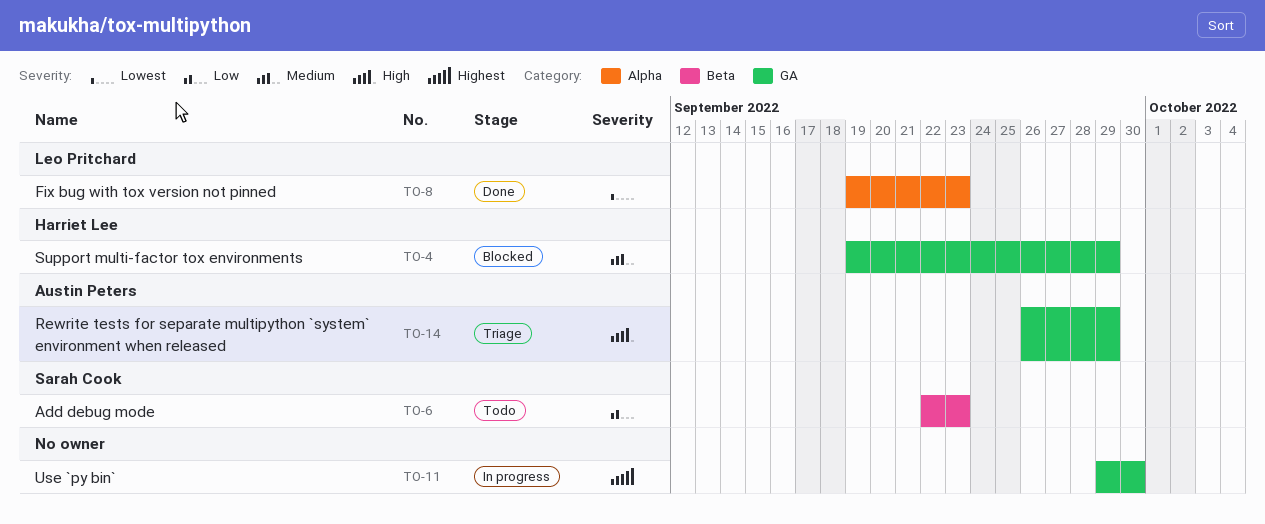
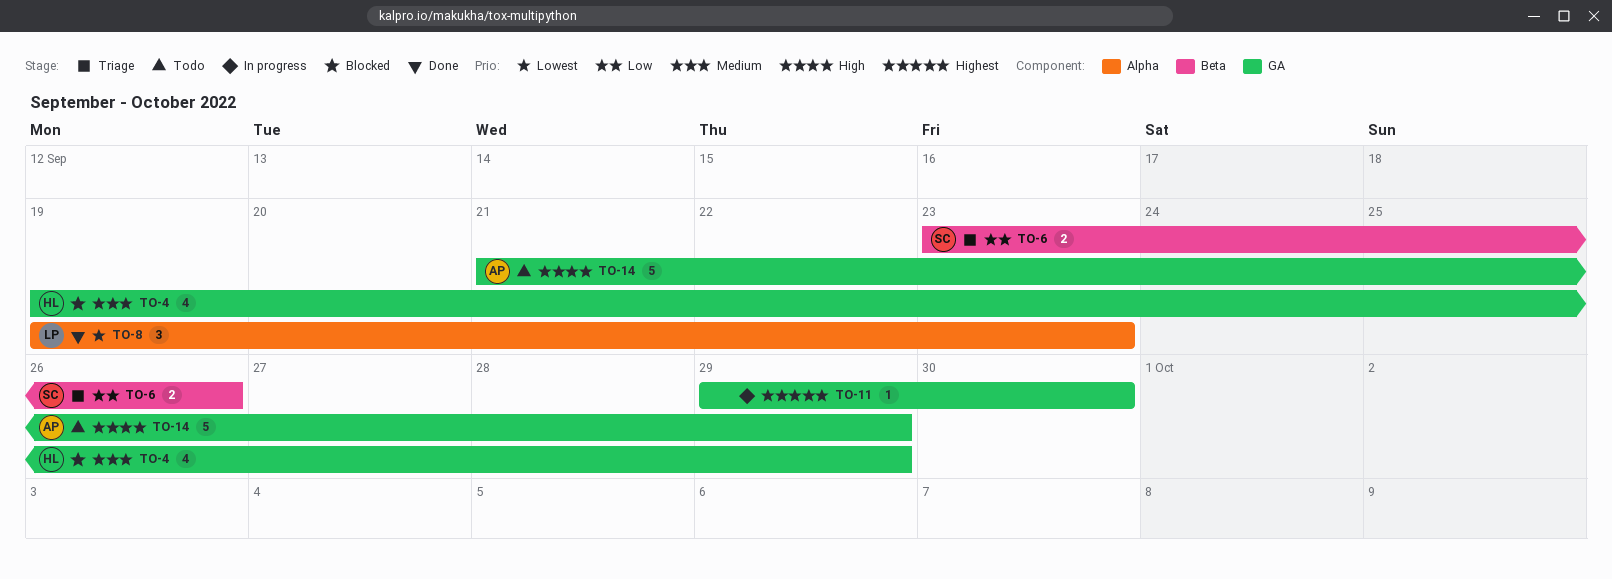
TO-6, status: Todo -> Triage
TO-6, start: Sep 22 -> Sep 23
TO-6, due: Sep 23 -> Sep 26
TO-14, status: Triage -> Todo
TO-14, start: Sep 26 -> Sep 21

